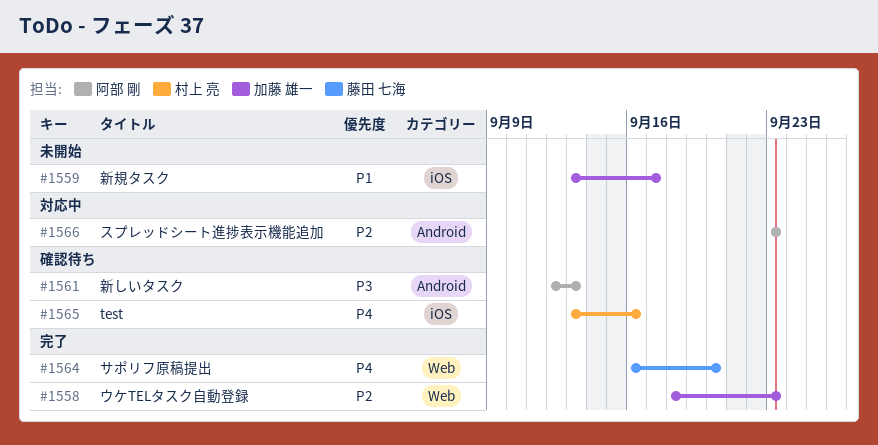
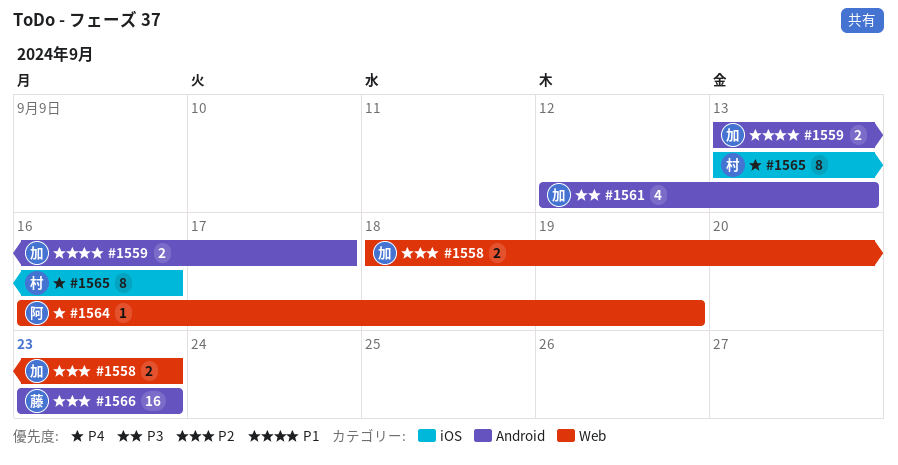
#1559, label: iOS -> Android
#1561, owner: 阿部 剛 -> 加藤 雄一
#1564, owner: 藤田 七海 -> 阿部 剛
#1564, due: Sep 20 -> Sep 19
#1566, owner: 阿部 剛 -> 藤田 七海

